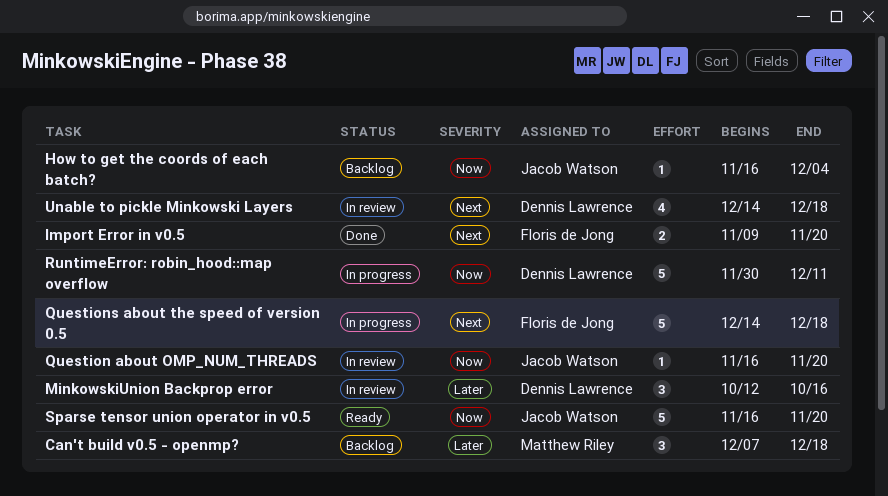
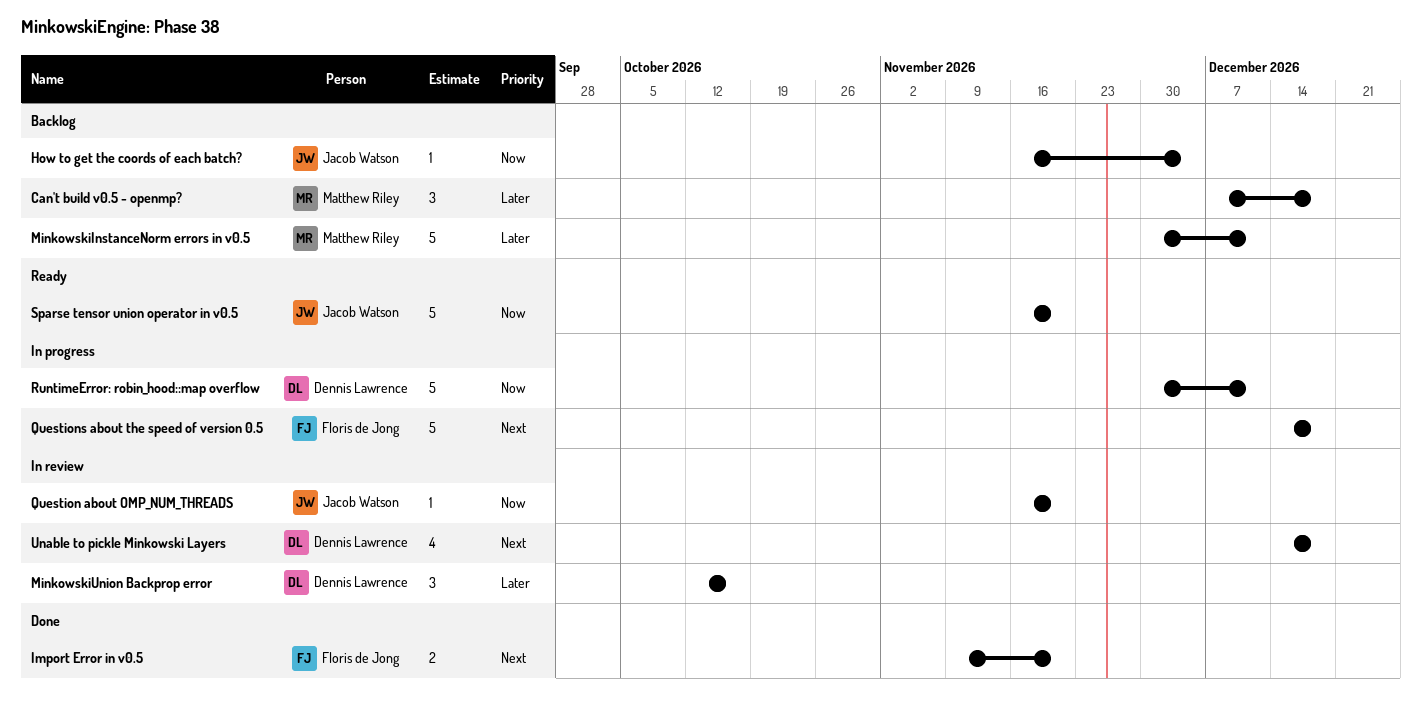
MinkowskiInstanceNorm errors in v0.5: none -> present

